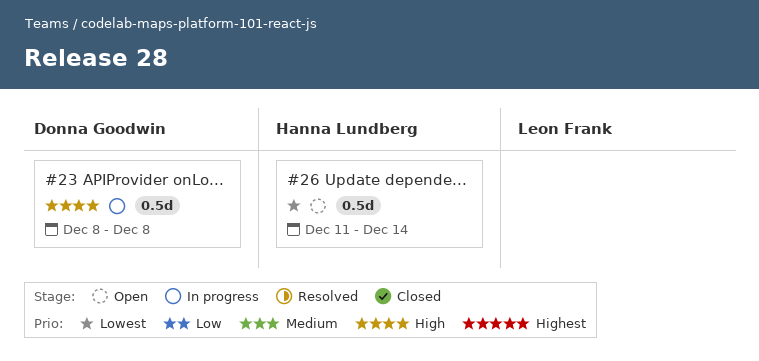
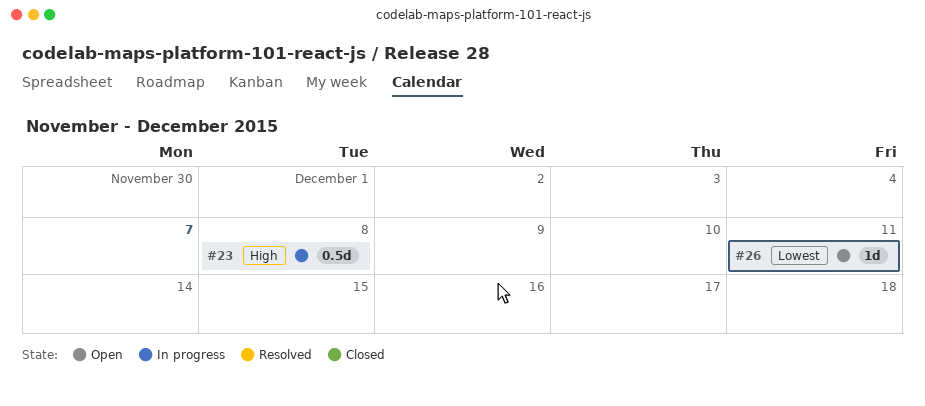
#26, estimate: 0.5d -> 1d
#26, due: Dec 14 -> Dec 11

